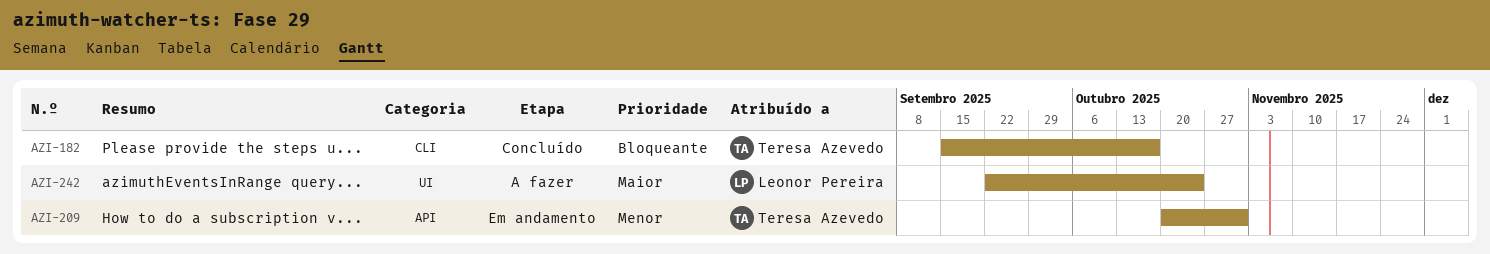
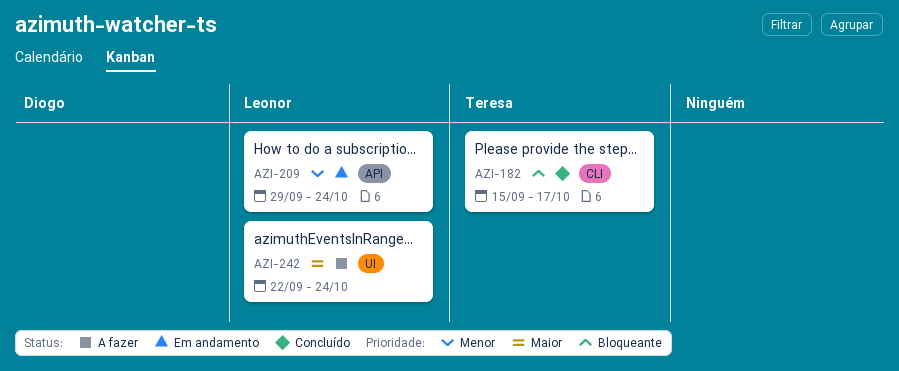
AZI-209, owner: Teresa Azevedo -> Leonor Pereira
AZI-209, start: Oct 20 -> Sep 29
AZI-209, due: Oct 31 -> Oct 24

